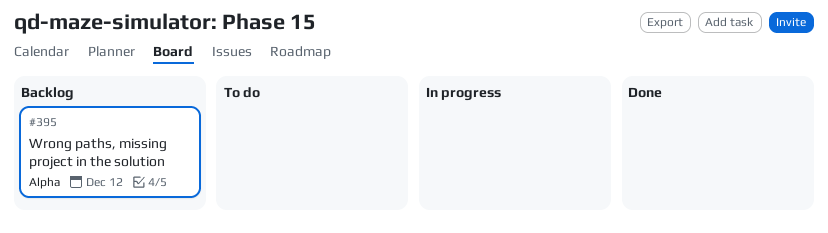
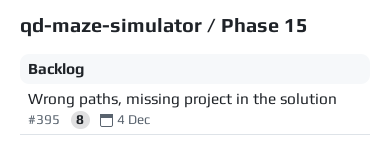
#395, due: Dec 12 -> Dec 4

